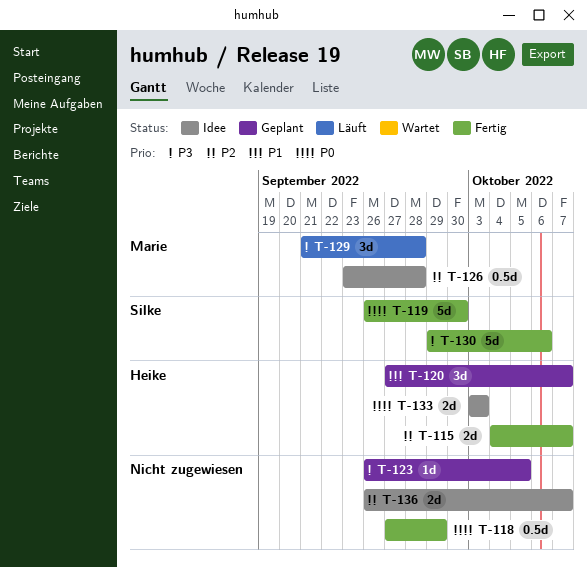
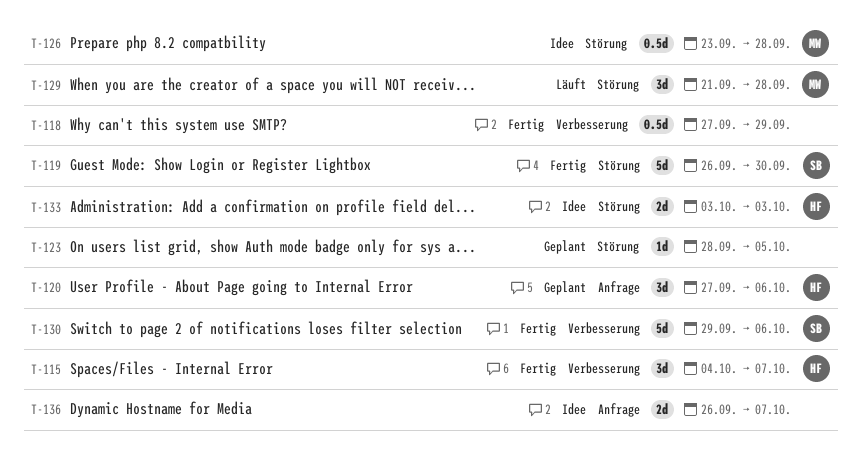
T-115, estimate: 2d -> 3d
T-120, due: Oct 7 -> Oct 6
T-123, start: Sep 26 -> Sep 28

